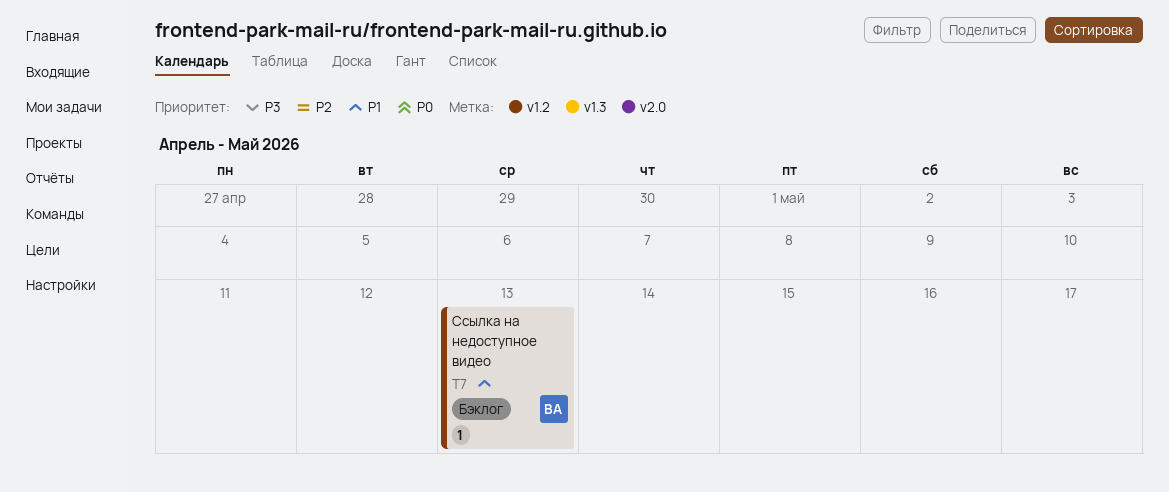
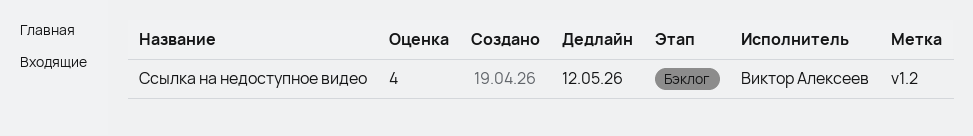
Ссылка на недоступное видео, estimate: 1 -> 4
Ссылка на недоступное видео, due: May 13 -> May 12

